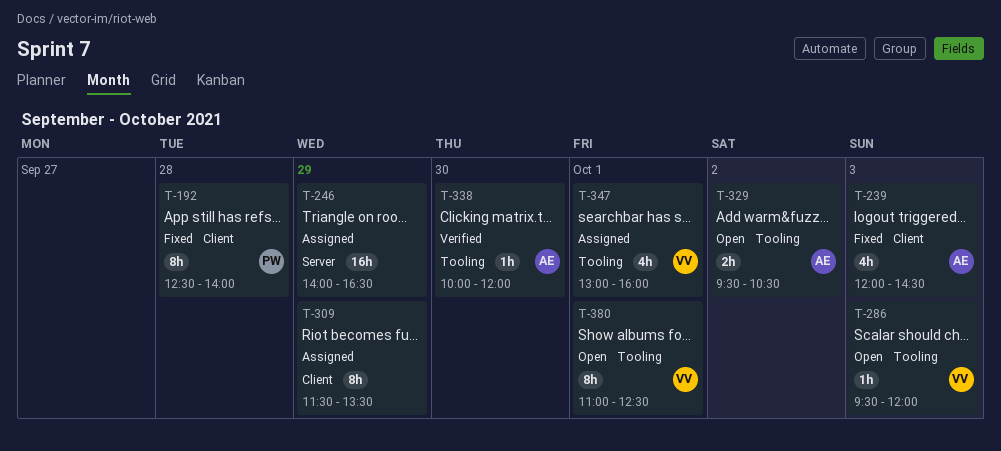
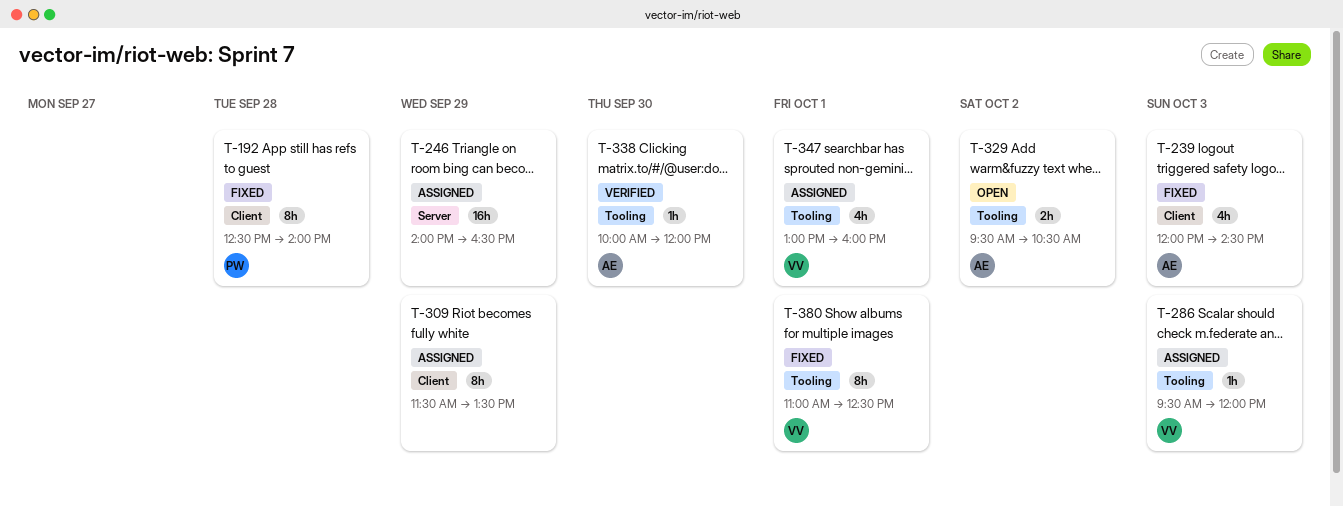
T-286, status: Open -> Assigned
T-380, status: Open -> Fixed

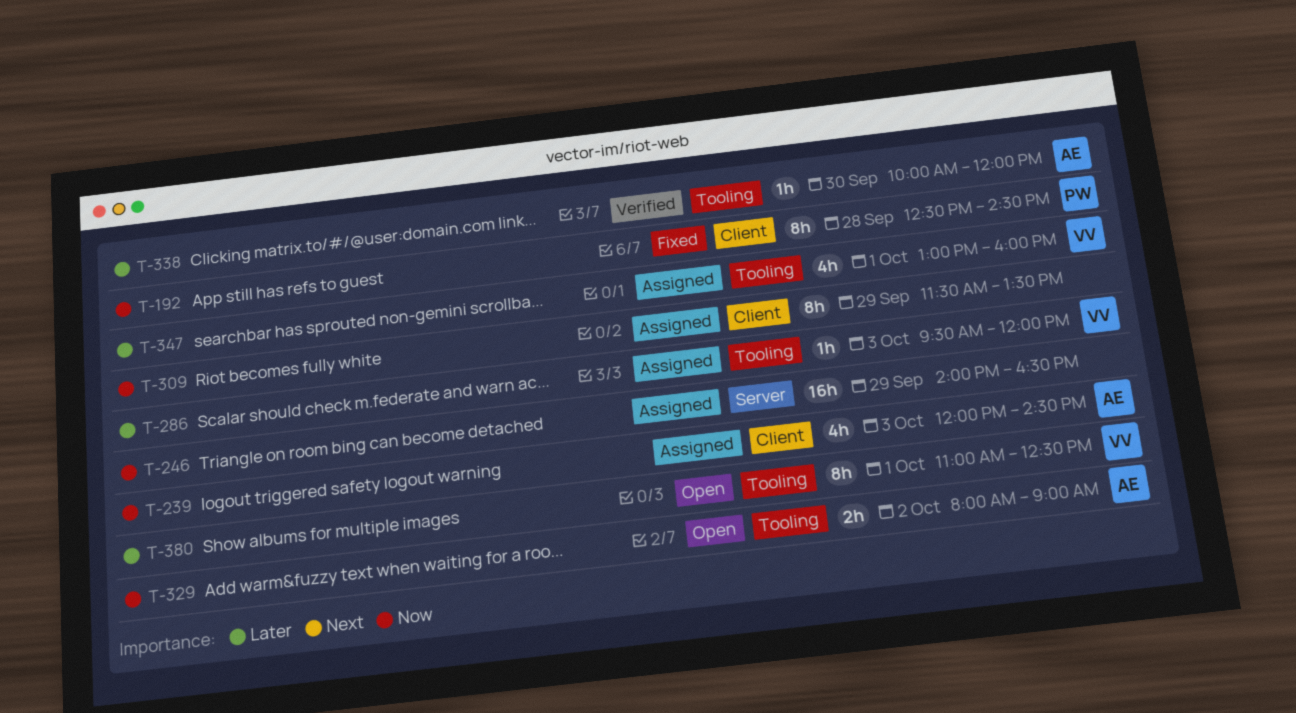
T-192, ends: 14:00 -> 14:30
T-239, status: Fixed -> Assigned
T-329, begins: 09:30 -> 08:00
T-329, ends: 10:30 -> 09:00
T-380, status: Fixed -> Open

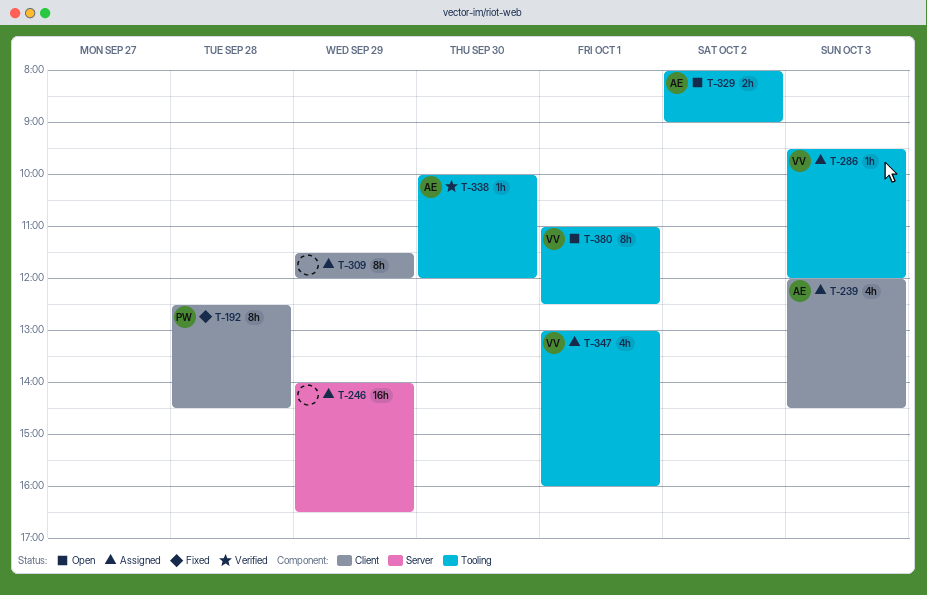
T-309, ends: 13:30 -> 12:00

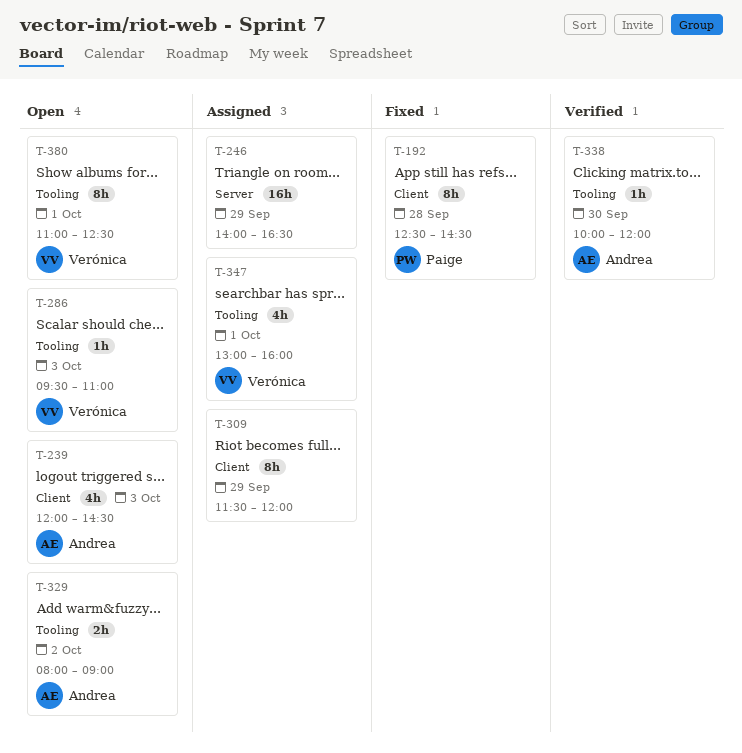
T-239, status: Assigned -> Open
T-286, status: Assigned -> Open
T-286, ends: 12:00 -> 11:00

